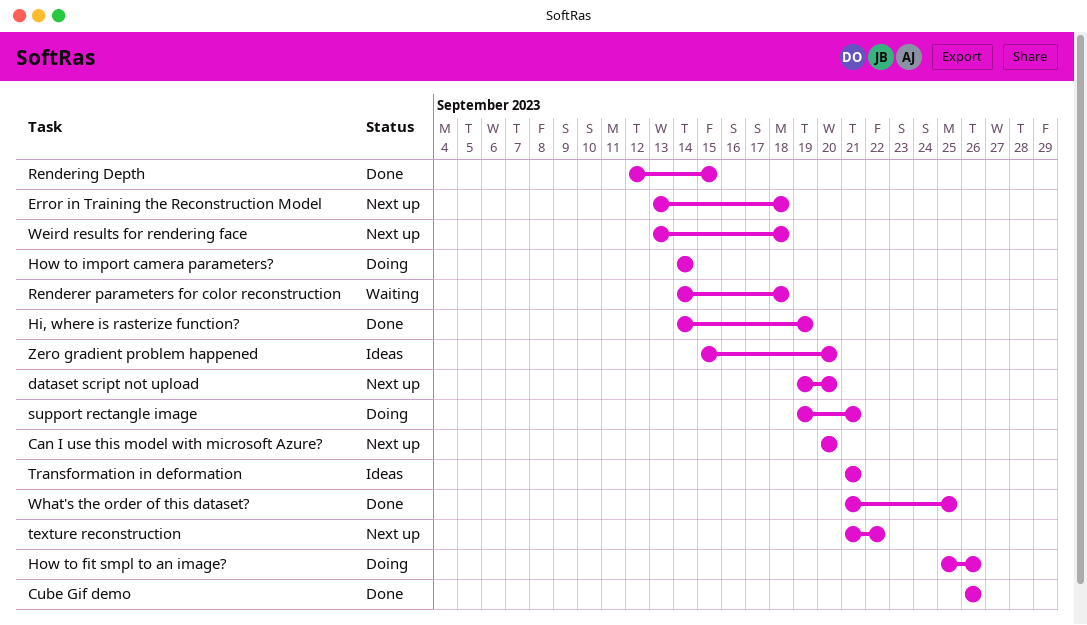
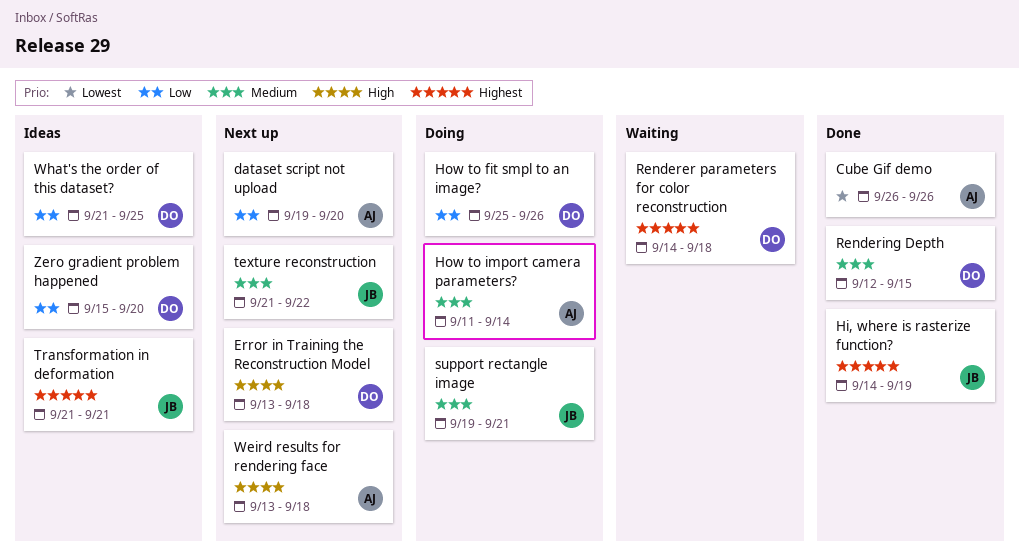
Can I use this model with microsoft Azure?: present -> none
How to import camera parameters?, start: Sep 14 -> Sep 11
What's the order of this dataset?, status: Done -> Ideas

